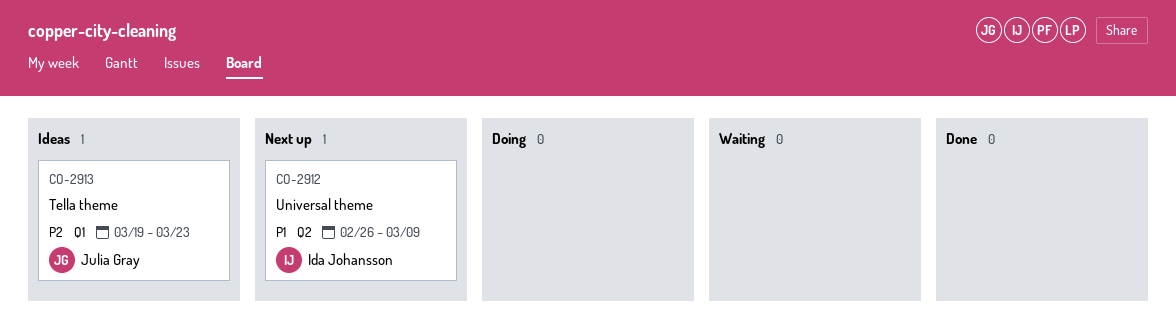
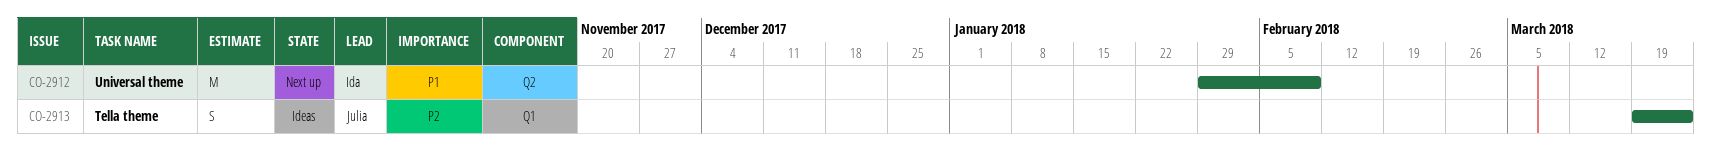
CO-2912, start: Feb 26 -> Jan 29
CO-2912, due: Mar 9 -> Feb 9

